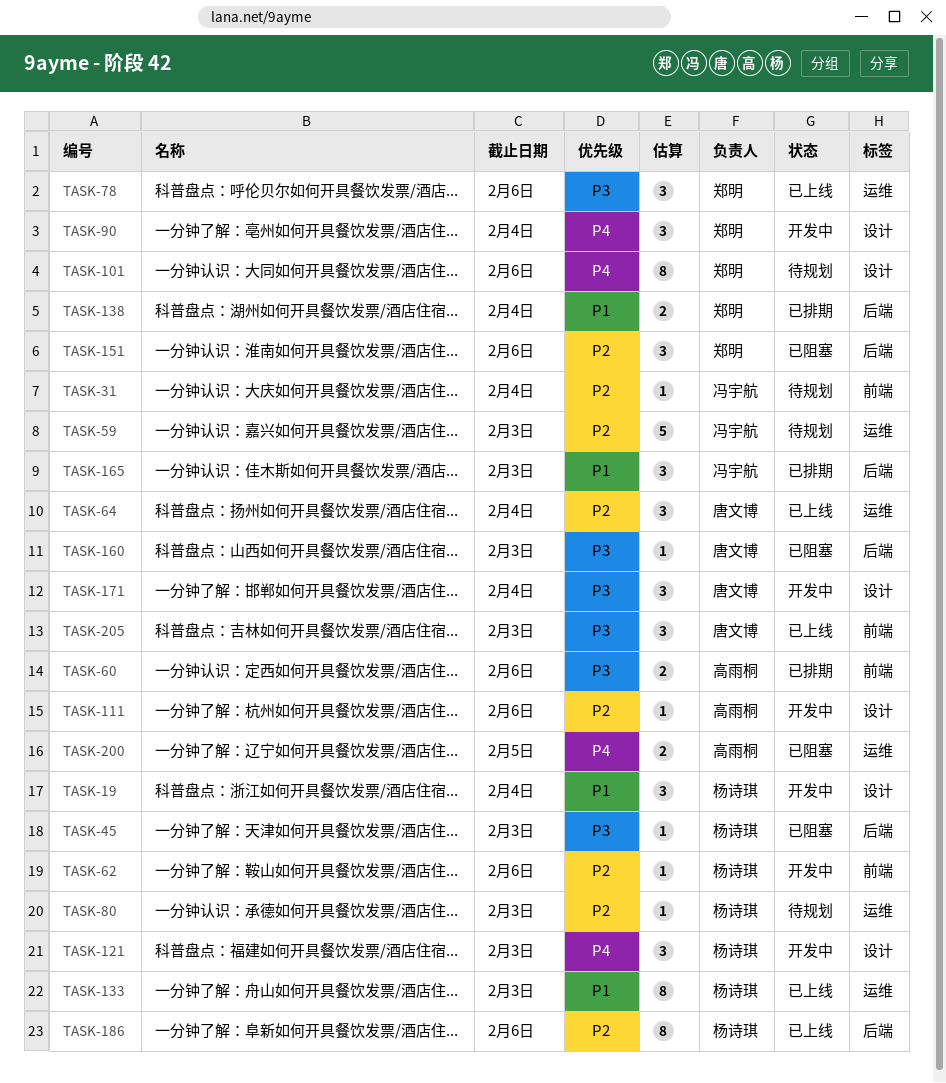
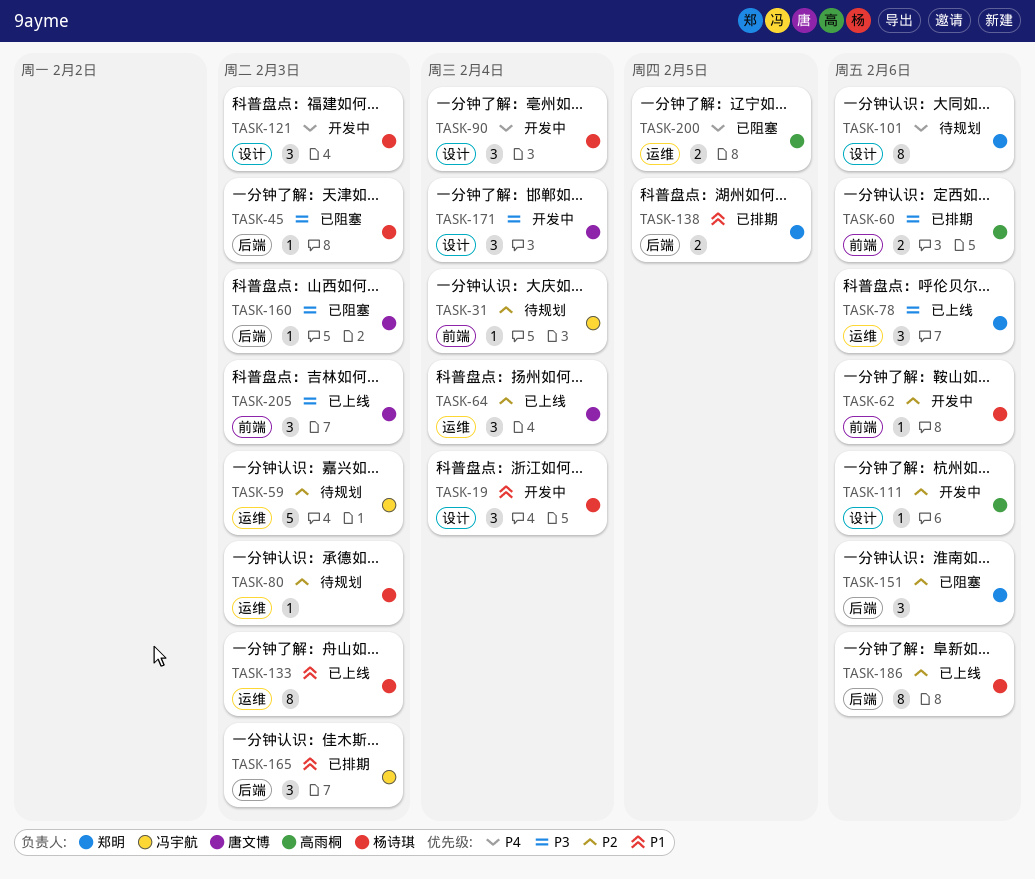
TASK-90, owner: 郑明 -> 杨诗琪
TASK-138, due: Feb 4 -> Feb 5

